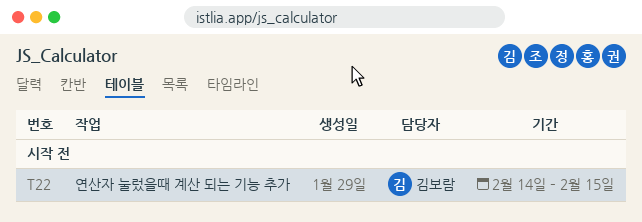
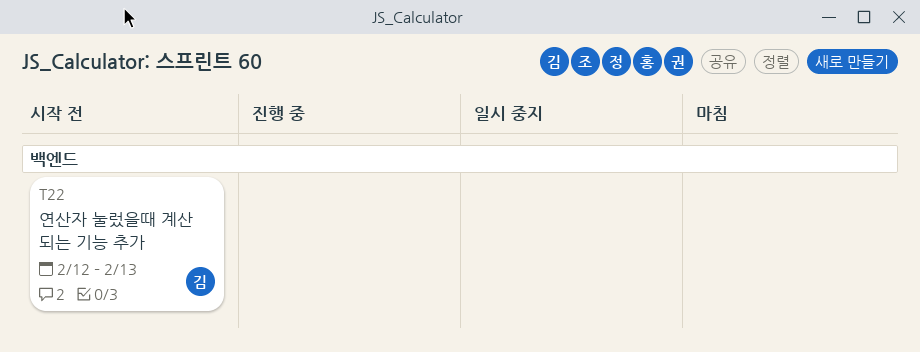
T22, start: Feb 14 -> Feb 12
T22, due: Feb 15 -> Feb 13

